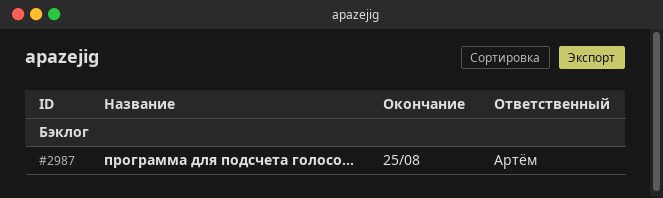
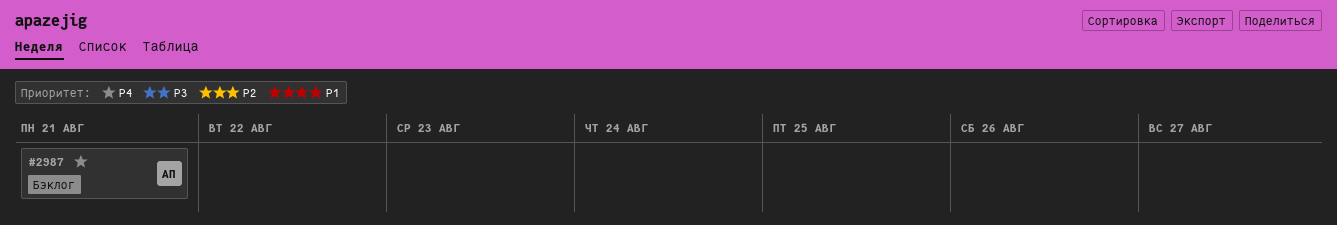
#2987, due: Aug 25 -> Aug 21

